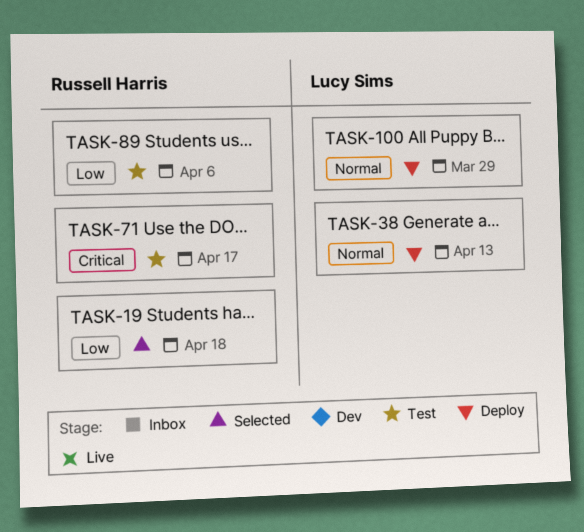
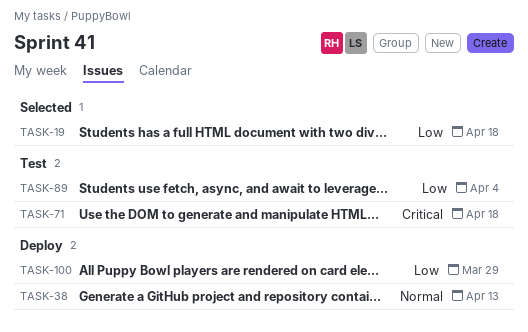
TASK-71, due: Apr 17 -> Apr 18
TASK-89, due: Apr 6 -> Apr 4
TASK-100, priority: Normal -> Low

